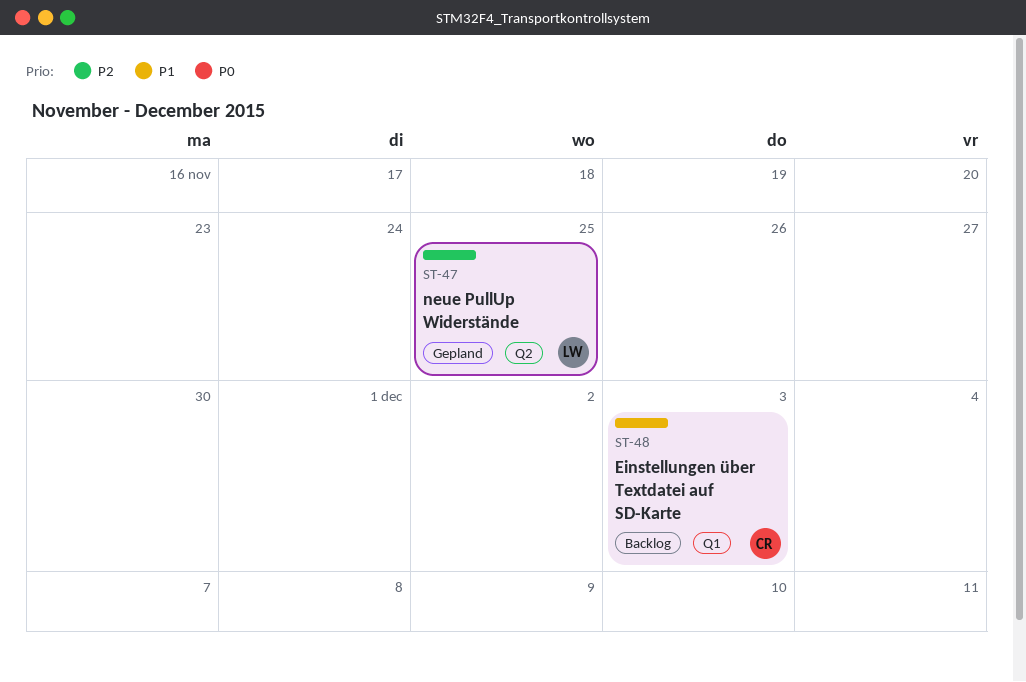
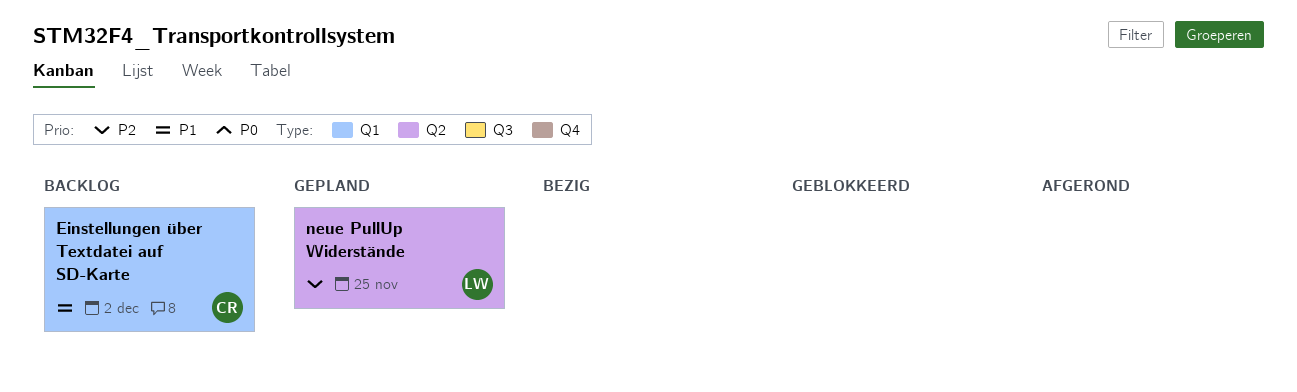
Einstellungen über Textdatei auf SD-Karte, due: Dec 3 -> Dec 2

